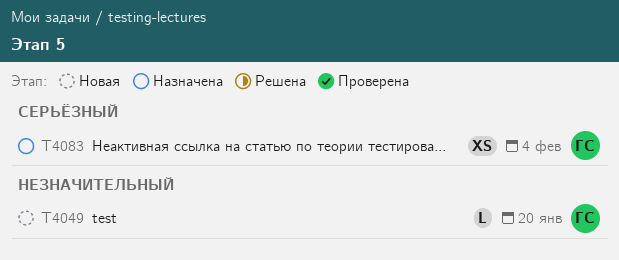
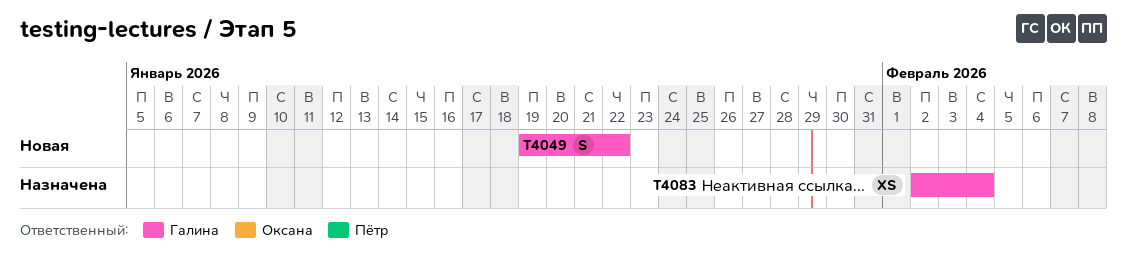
T4049, estimate: L -> S
T4049, due: Jan 20 -> Jan 22

